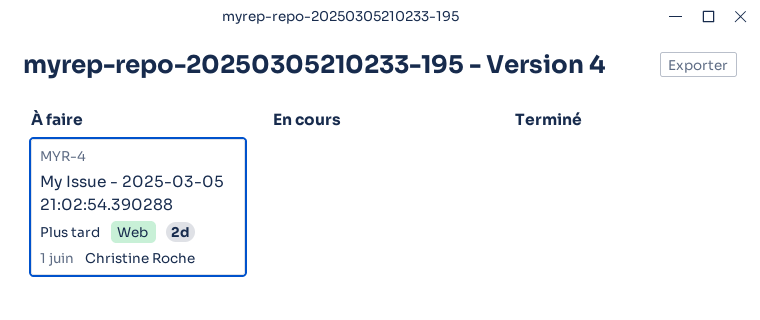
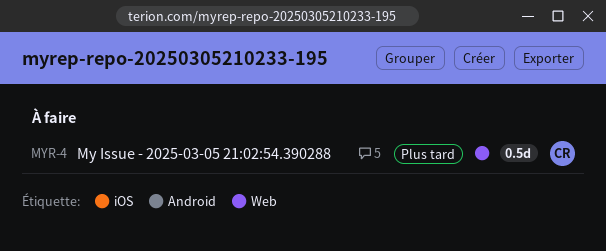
MYR-4, estimate: 2d -> 0.5d

